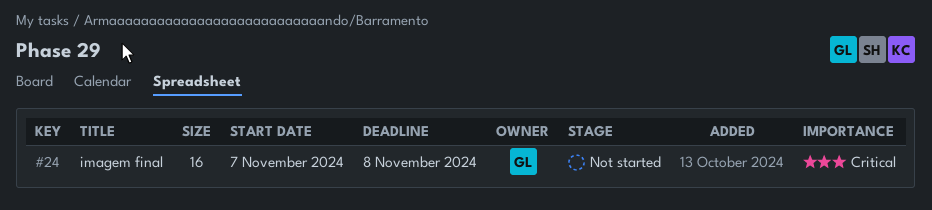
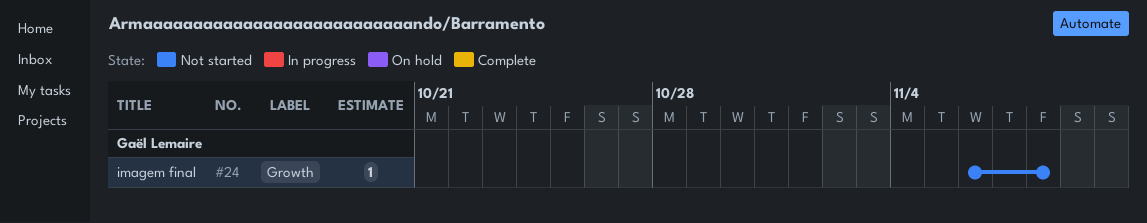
#24, estimate: 16 -> 1
#24, start: Nov 7 -> Nov 6

